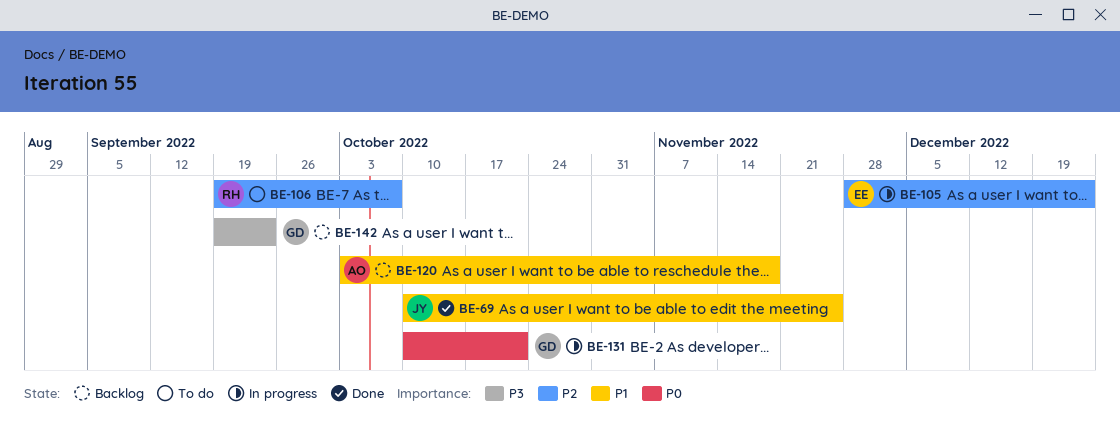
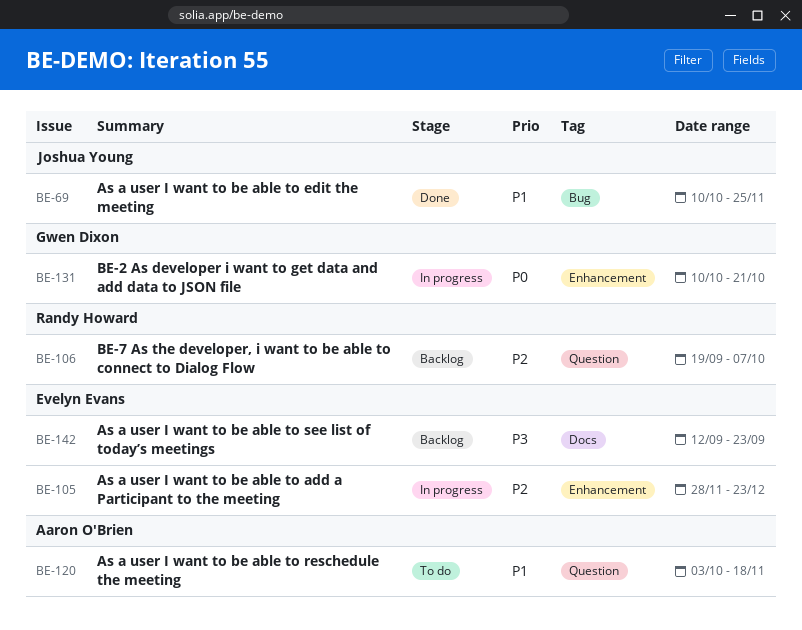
BE-106, status: To do -> Backlog
BE-120, status: Backlog -> To do
BE-142, owner: Gwen Dixon -> Evelyn Evans
BE-142, start: Sep 19 -> Sep 12

